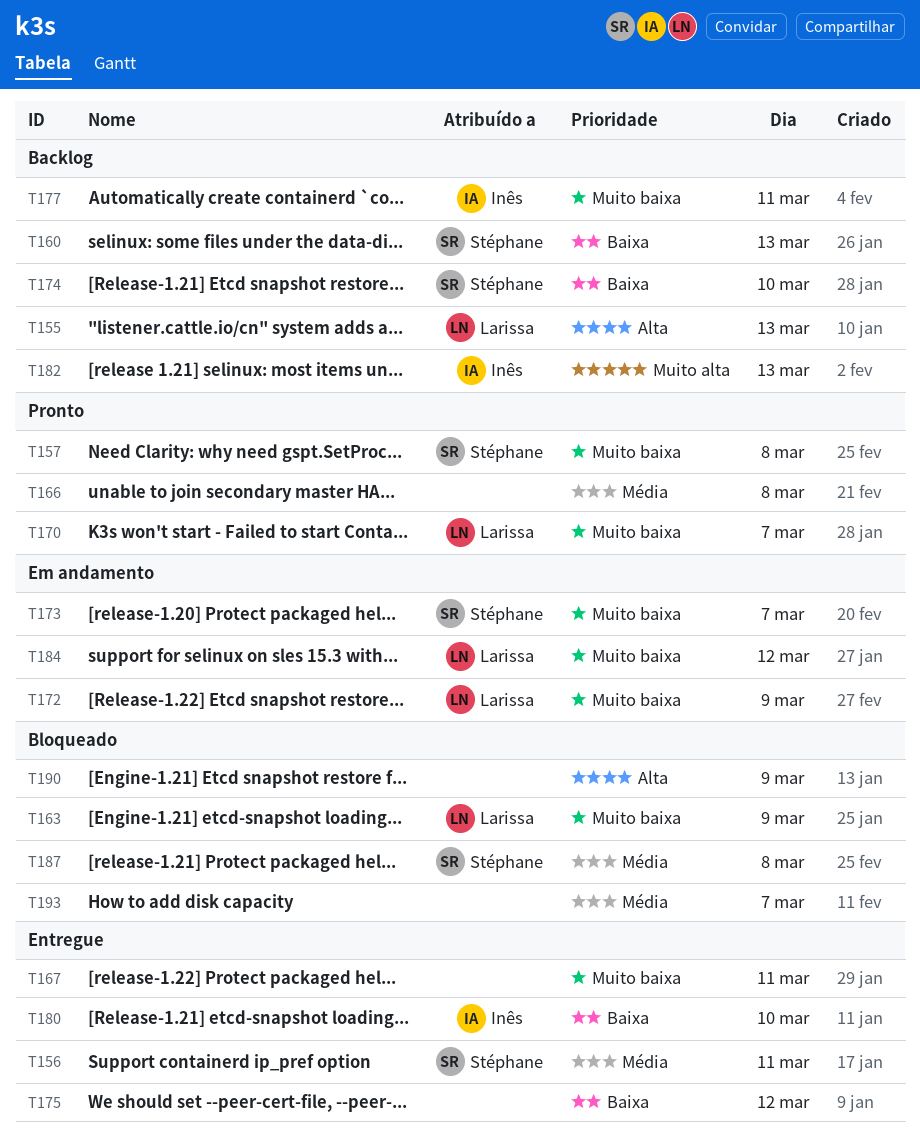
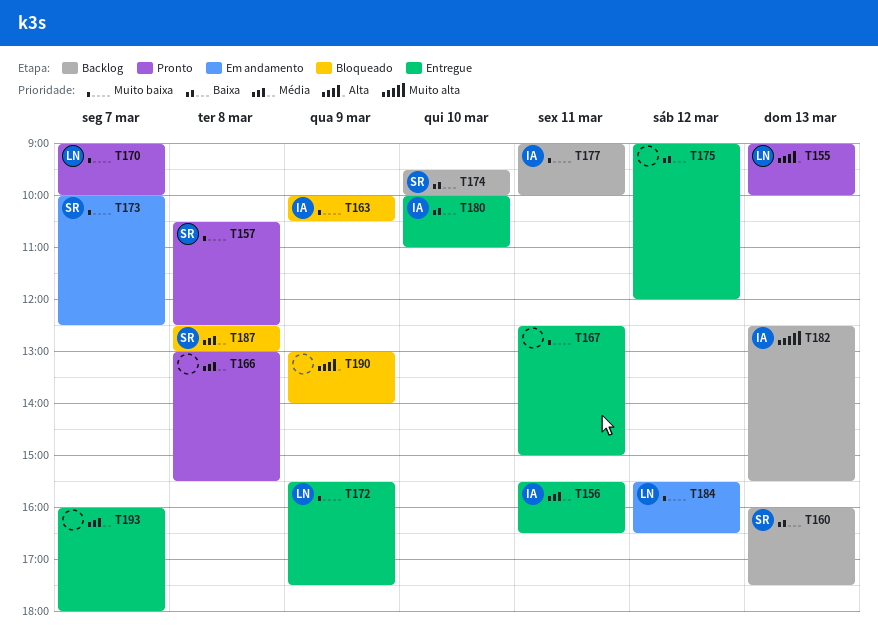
T155, status: Backlog -> Pronto
T156, owner: Stéphane -> Inês
T163, owner: Larissa -> Inês
T172, status: Em andamento -> Entregue
T193, status: Bloqueado -> Entregue

